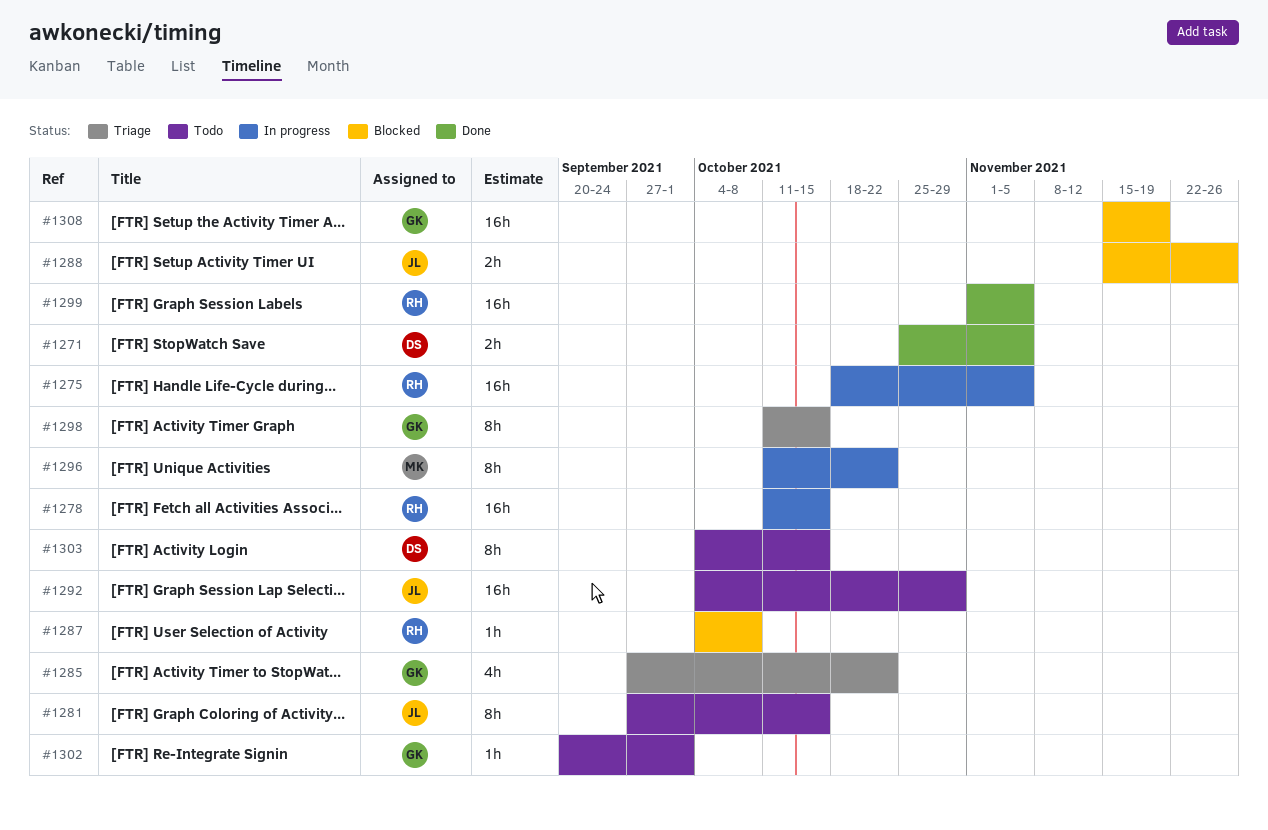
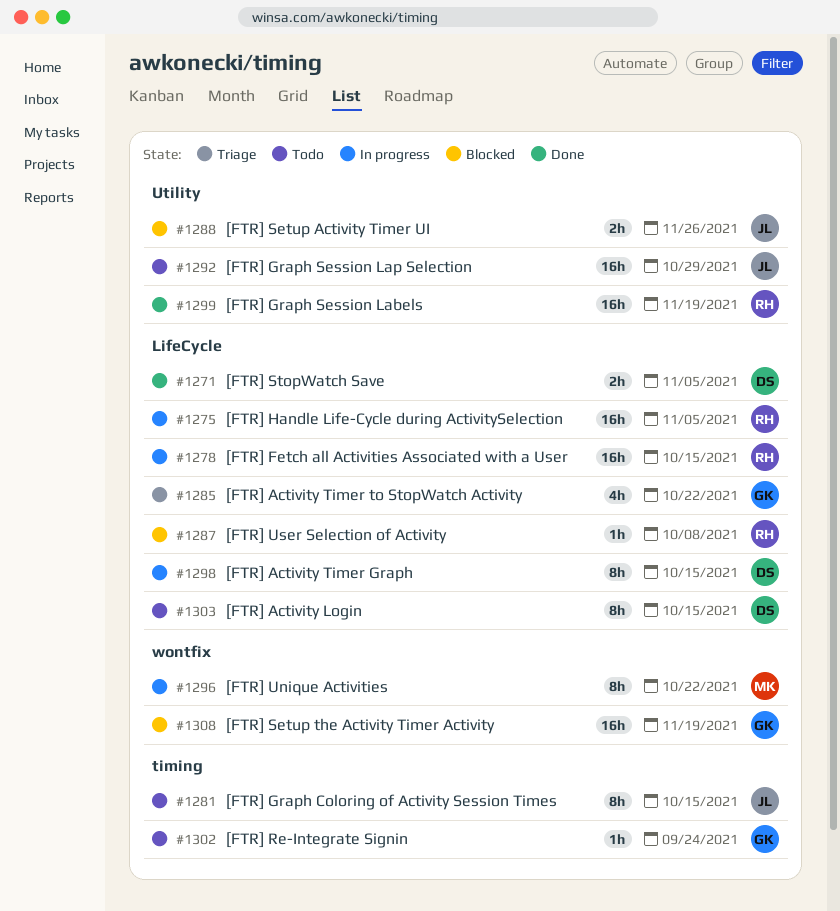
#1298, status: Triage -> In progress
#1298, owner: GK -> DS
#1299, due: Nov 5 -> Nov 19
#1302, due: Oct 1 -> Sep 24

